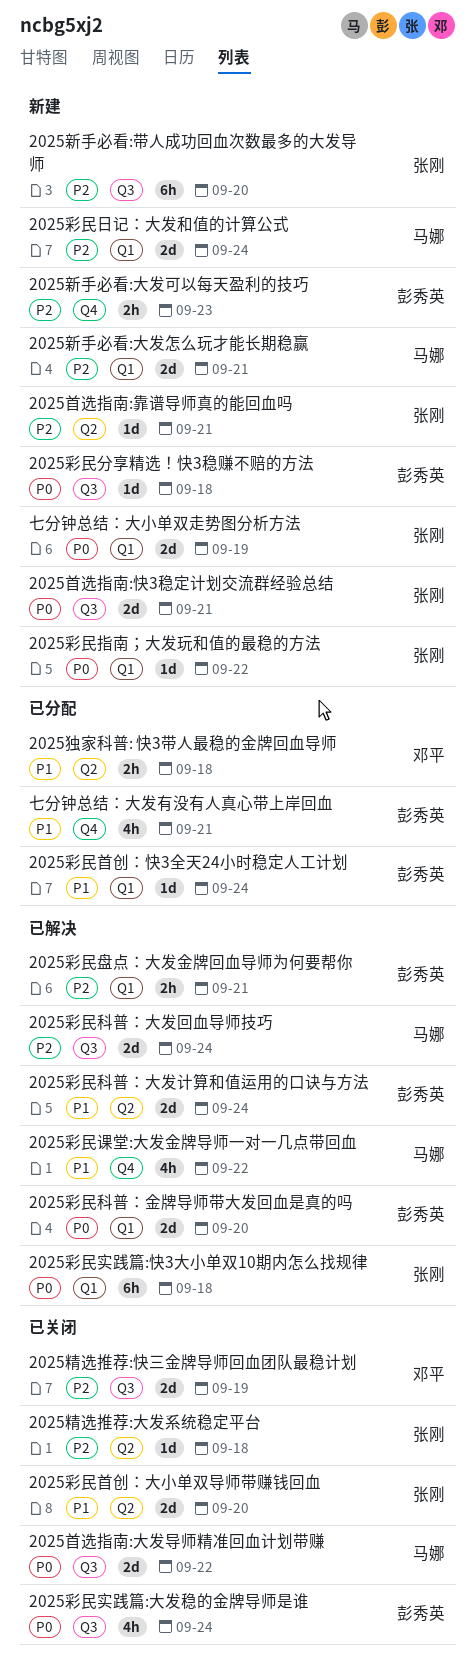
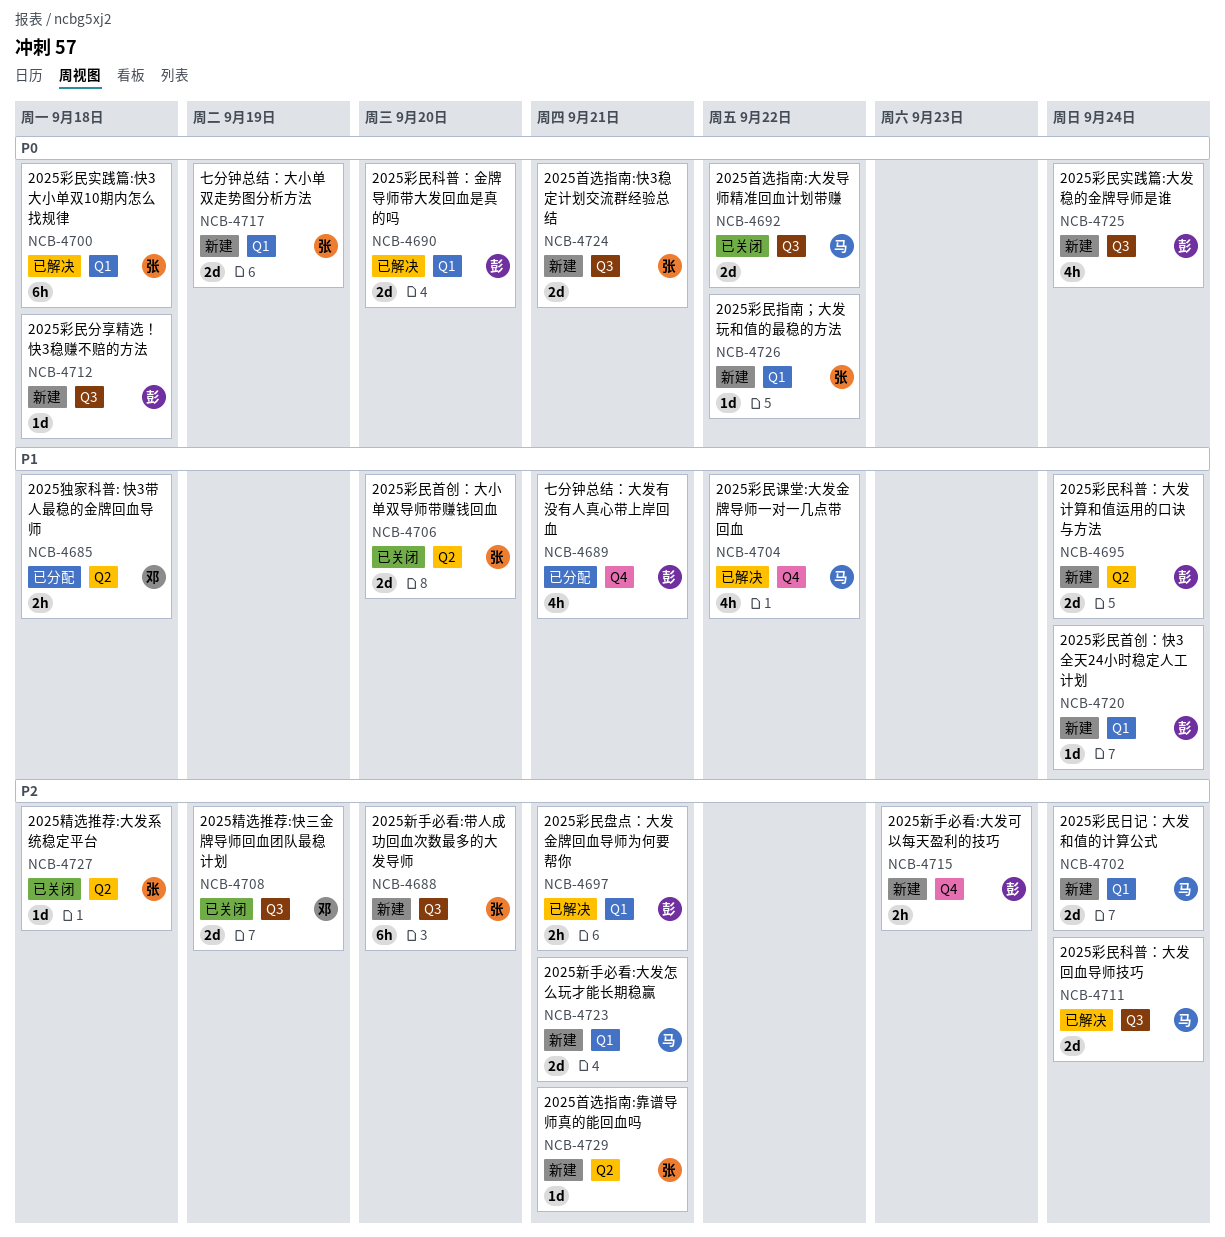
2025彩民实践篇:大发稳的金牌导师是谁, status: 已关闭 -> 新建
2025彩民科普：大发计算和值运用的口诀与方法, status: 已解决 -> 新建
2025彩民首创：快3全天24小时稳定人工计划, status: 已分配 -> 新建

